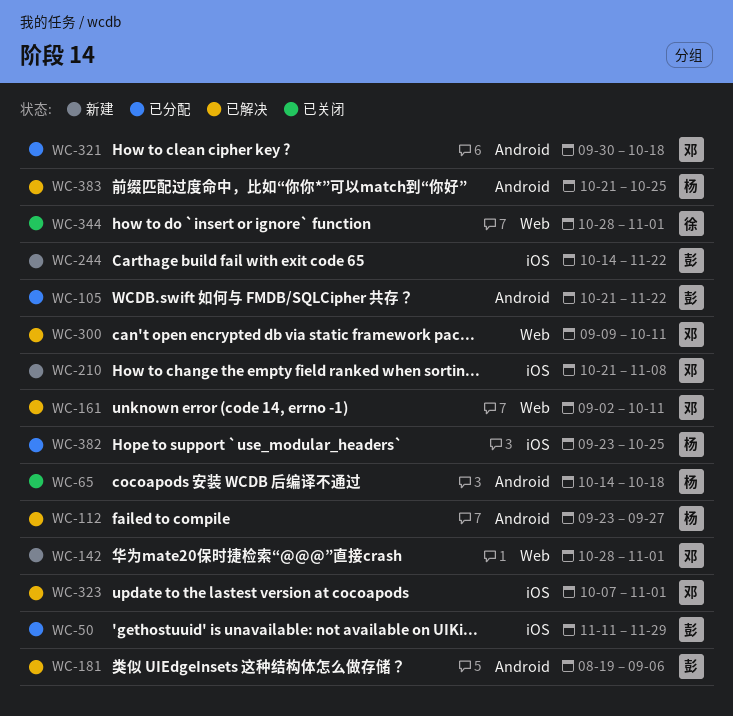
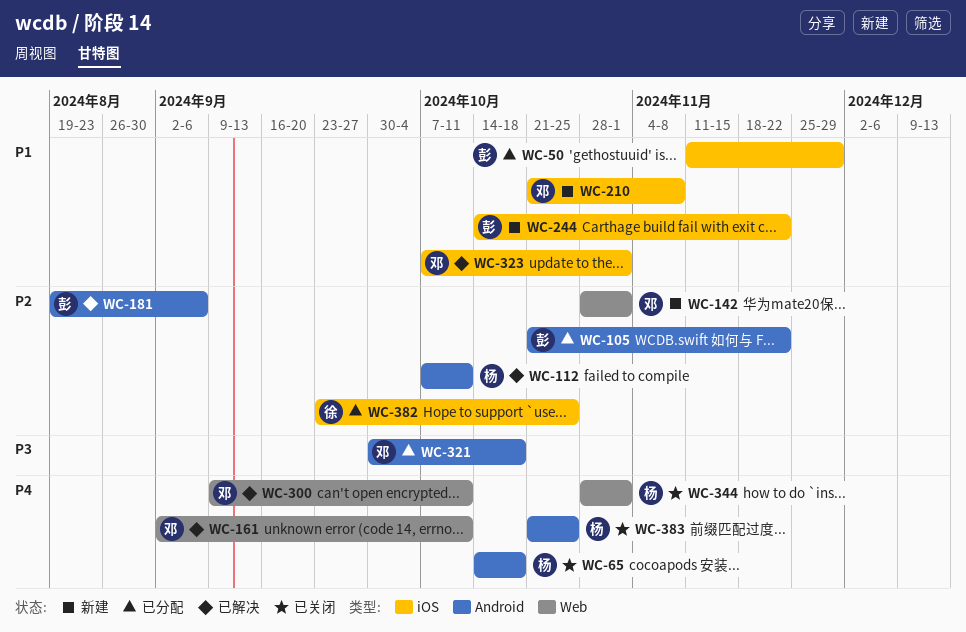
WC-112, start: Sep 23 -> Oct 7
WC-112, due: Sep 27 -> Oct 11
WC-344, owner: 徐 -> 杨
WC-382, owner: 杨 -> 徐
WC-383, status: 已解决 -> 已关闭

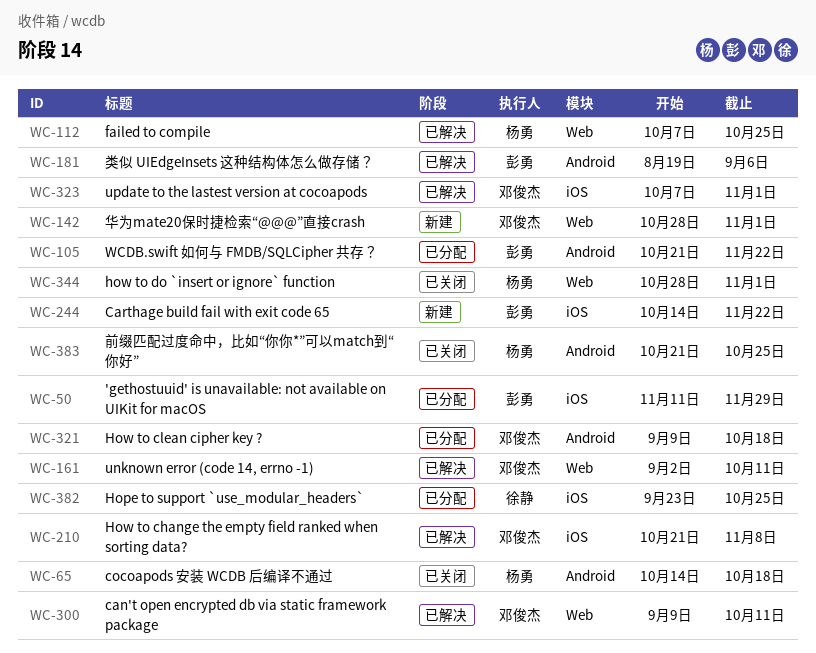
WC-112, label: Android -> Web
WC-112, due: Oct 11 -> Oct 25
WC-210, status: 新建 -> 已解决
WC-321, start: Sep 30 -> Sep 9

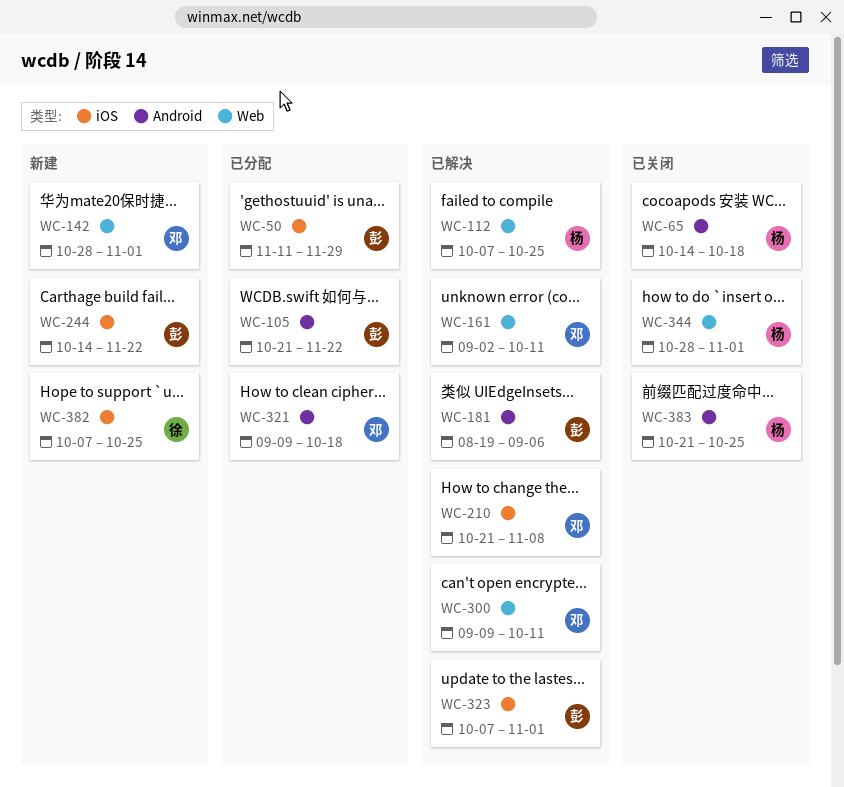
WC-323, owner: 邓俊杰 -> 彭勇
WC-382, status: 已分配 -> 新建
WC-382, start: Sep 23 -> Oct 7

